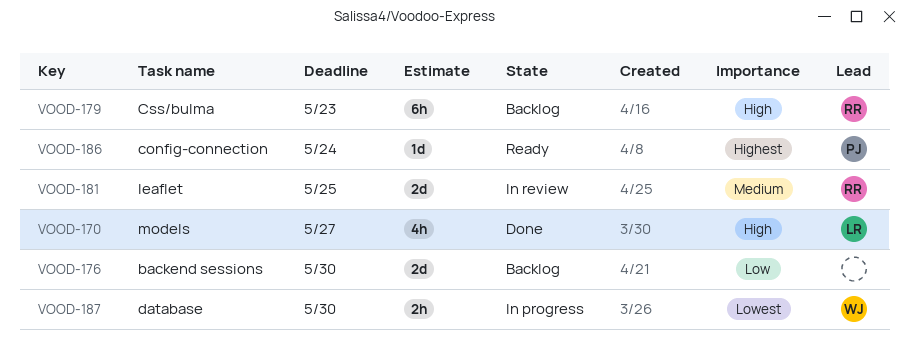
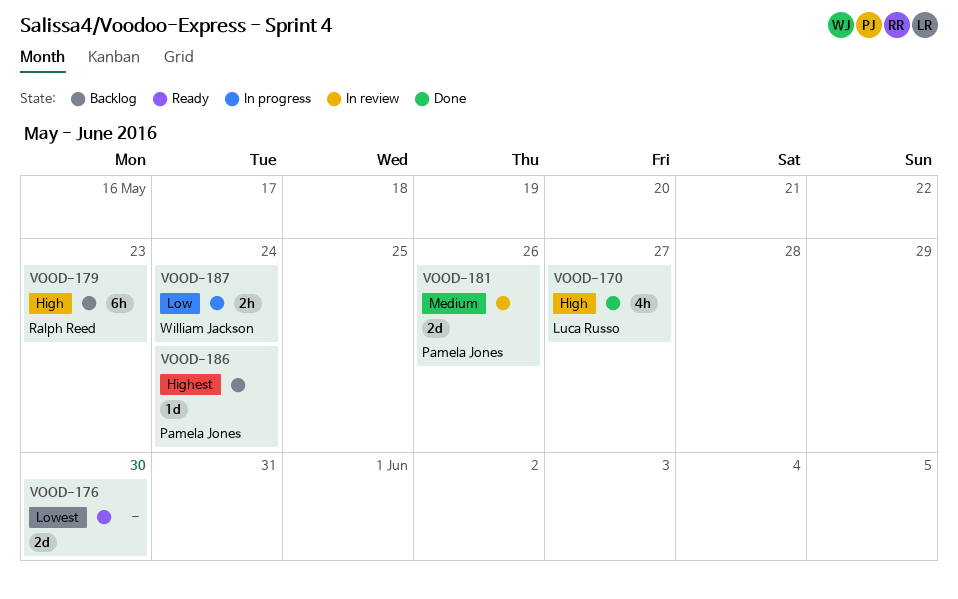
VOOD-176, status: Backlog -> Ready
VOOD-176, priority: Low -> Lowest
VOOD-181, owner: Ralph Reed -> Pamela Jones
VOOD-181, due: May 25 -> May 26
VOOD-186, status: Ready -> Backlog
VOOD-187, priority: Lowest -> Low
VOOD-187, due: May 30 -> May 24

